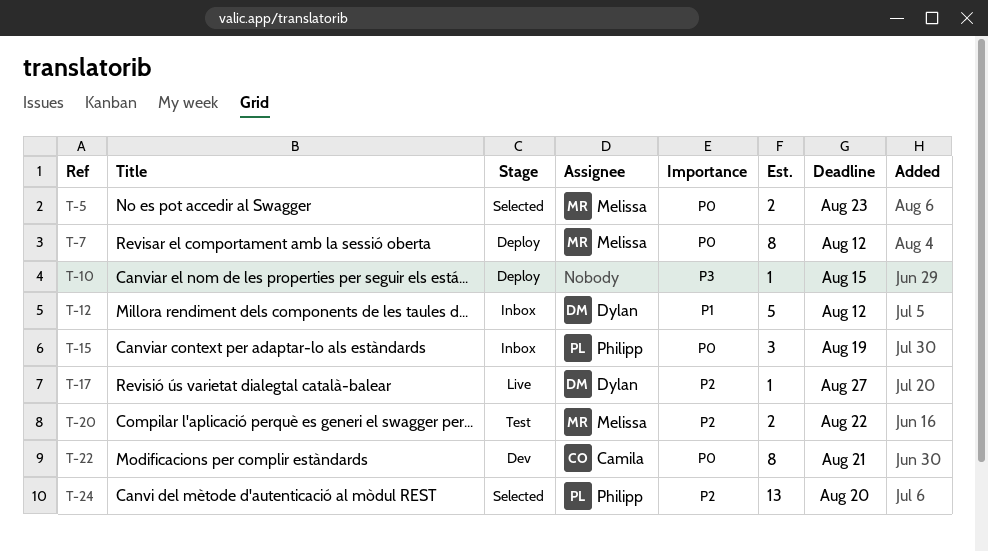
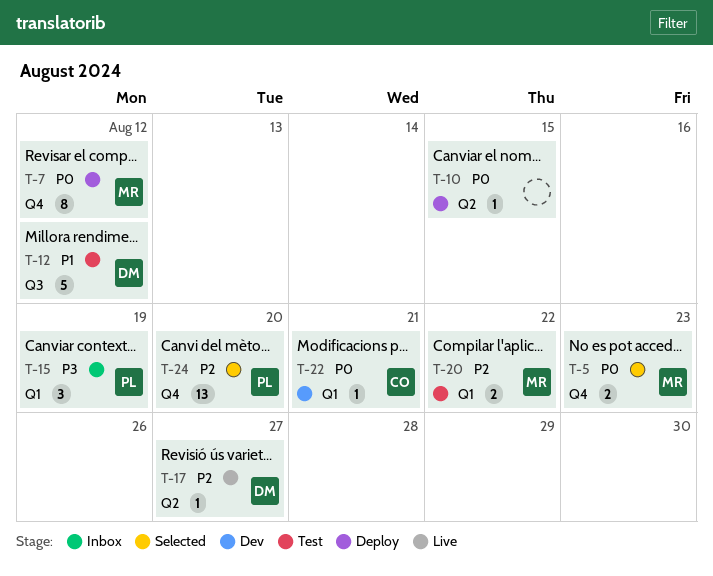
T-10, priority: P3 -> P0
T-12, status: Inbox -> Test
T-15, priority: P0 -> P3
T-22, estimate: 8 -> 1

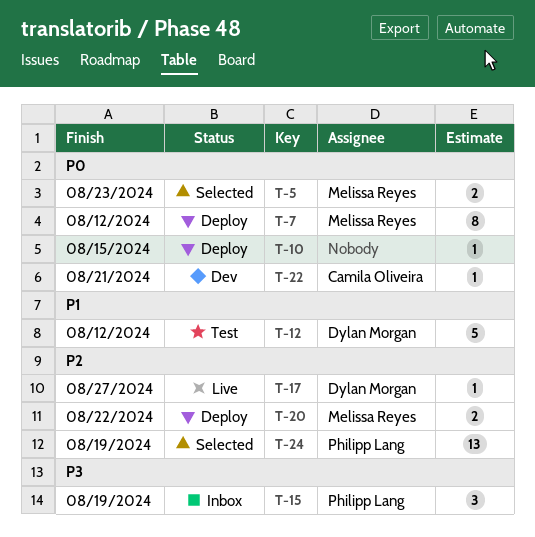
T-20, status: Test -> Deploy
T-24, due: Aug 20 -> Aug 19

